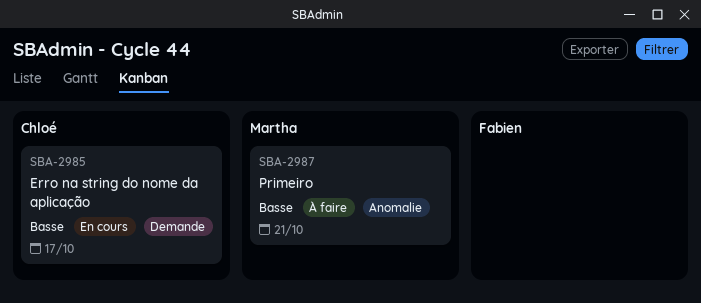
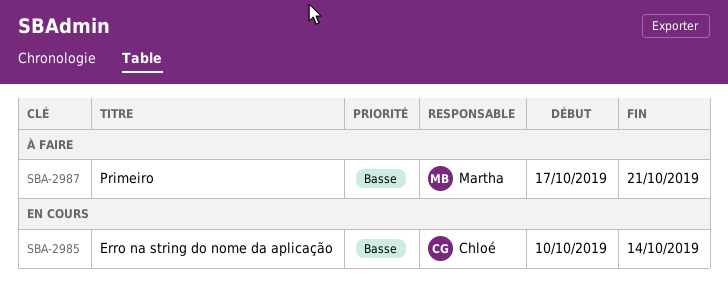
SBA-2985, due: Oct 17 -> Oct 14

